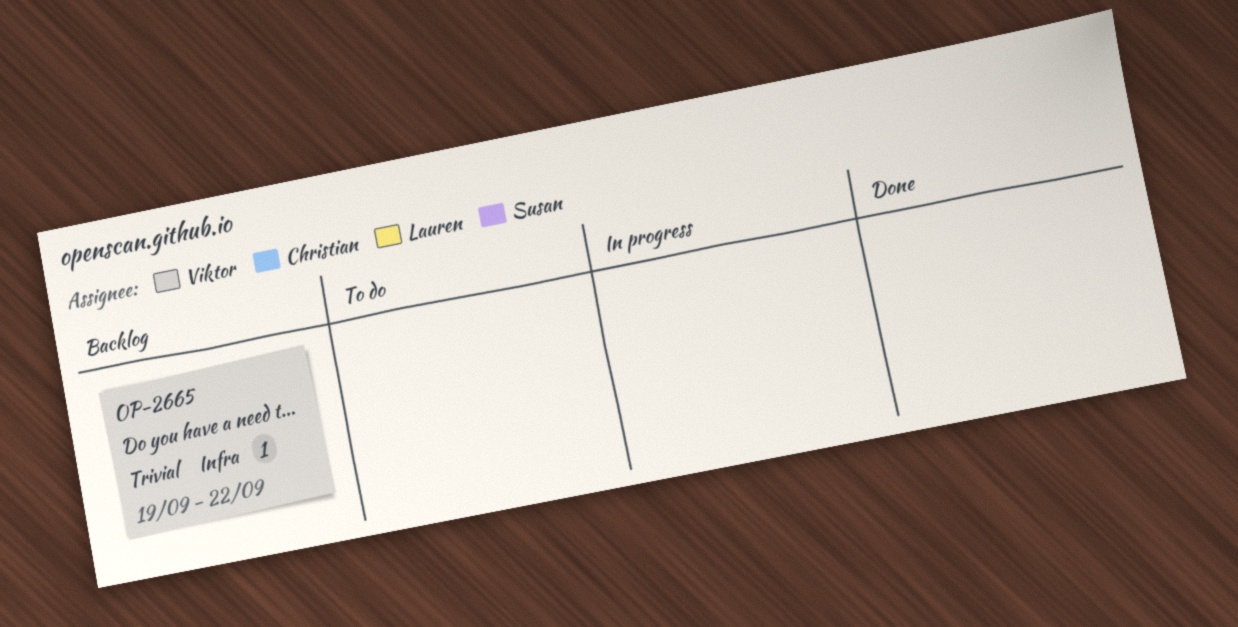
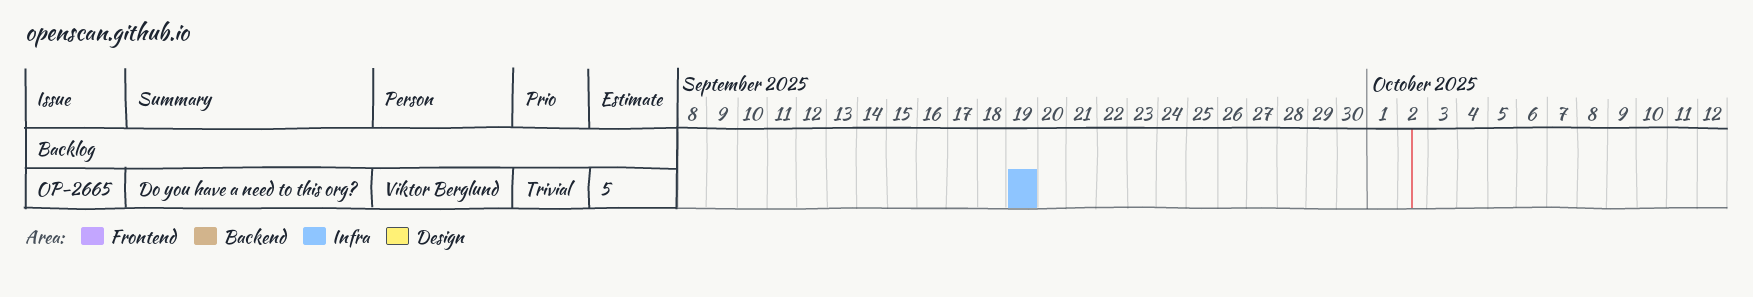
OP-2665, estimate: 1 -> 5
OP-2665, due: Sep 22 -> Sep 19

